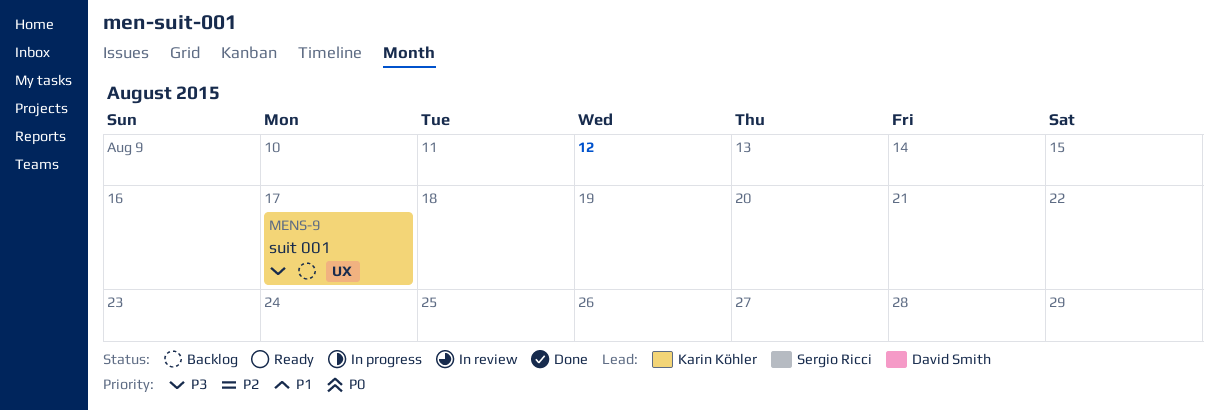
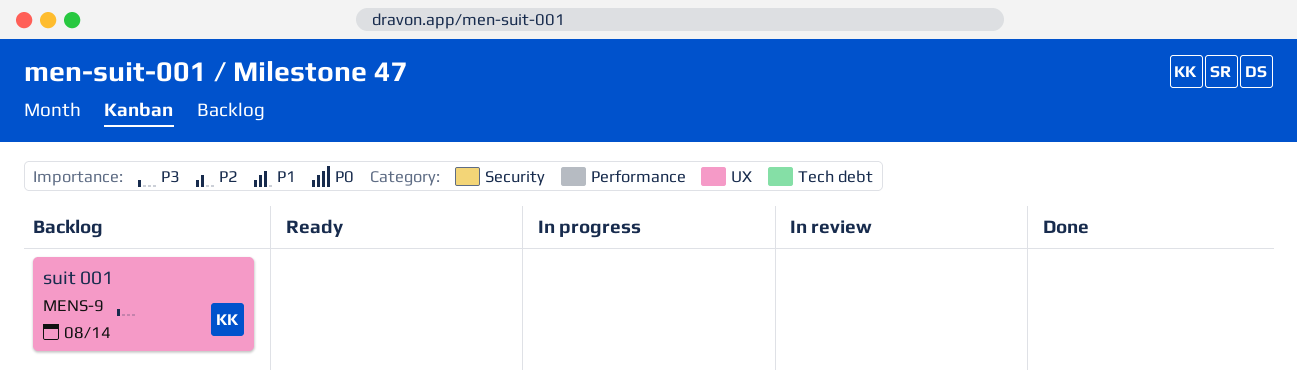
MENS-9, due: Aug 17 -> Aug 14

